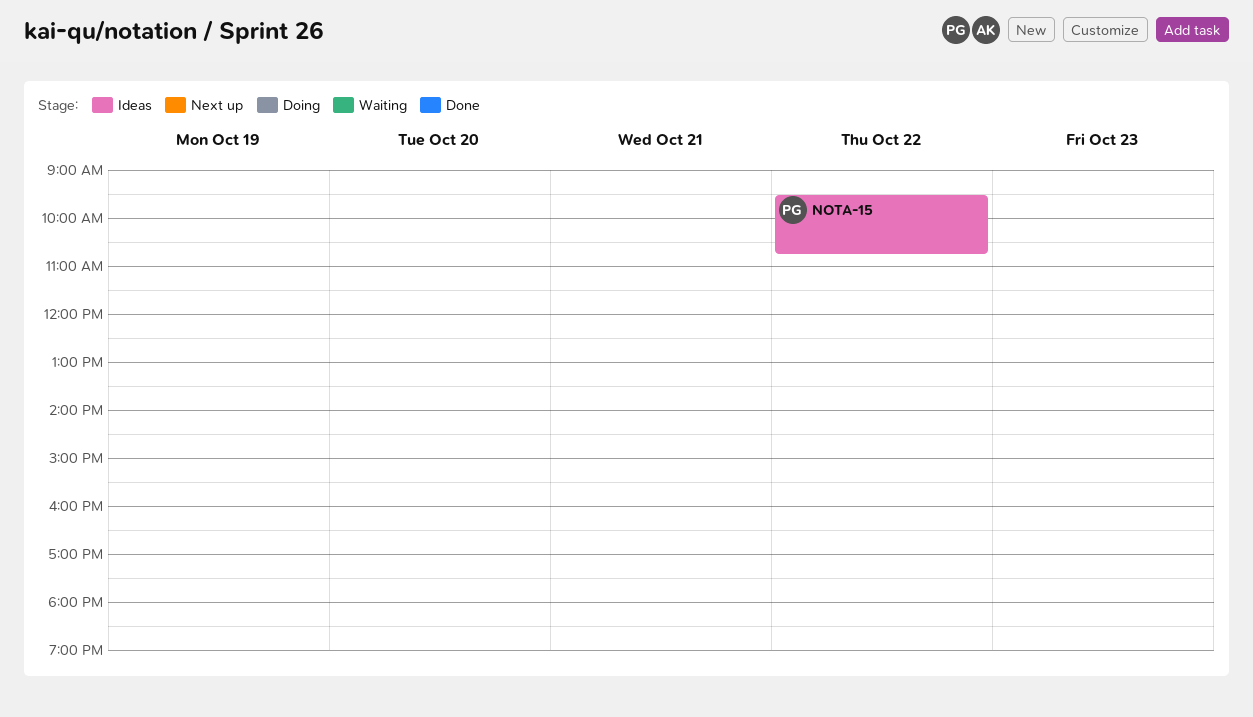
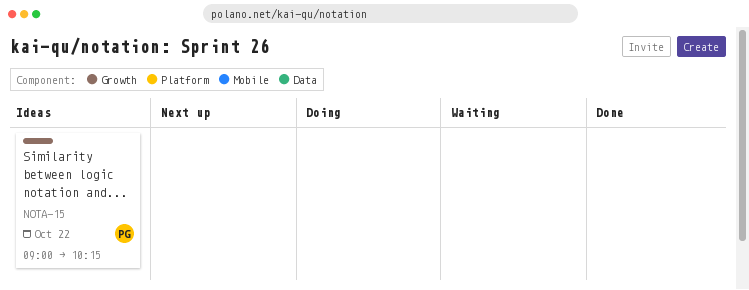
NOTA-15, begins: 09:30 -> 09:00
NOTA-15, ends: 10:45 -> 10:15

